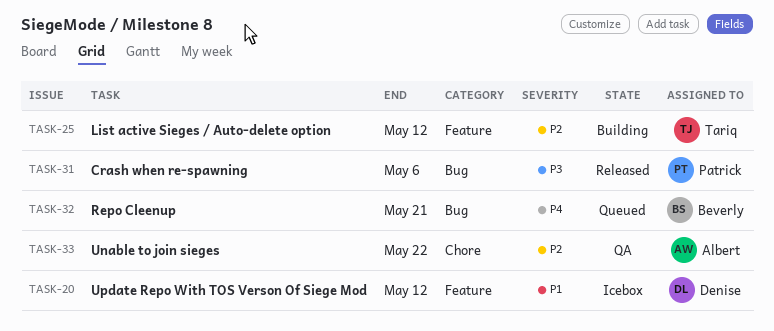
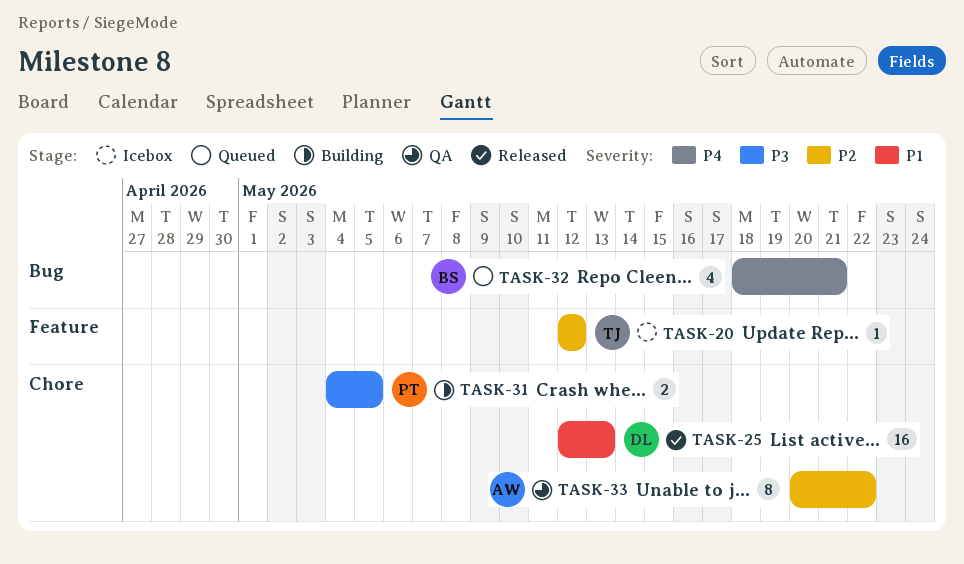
TASK-20, owner: Denise -> Tariq
TASK-20, priority: P1 -> P2
TASK-25, status: Building -> Released
TASK-25, owner: Tariq -> Denise
TASK-25, priority: P2 -> P1
TASK-25, label: Feature -> Chore
TASK-25, due: May 12 -> May 13
TASK-31, status: Released -> Building
TASK-31, label: Bug -> Chore
TASK-31, due: May 6 -> May 5

